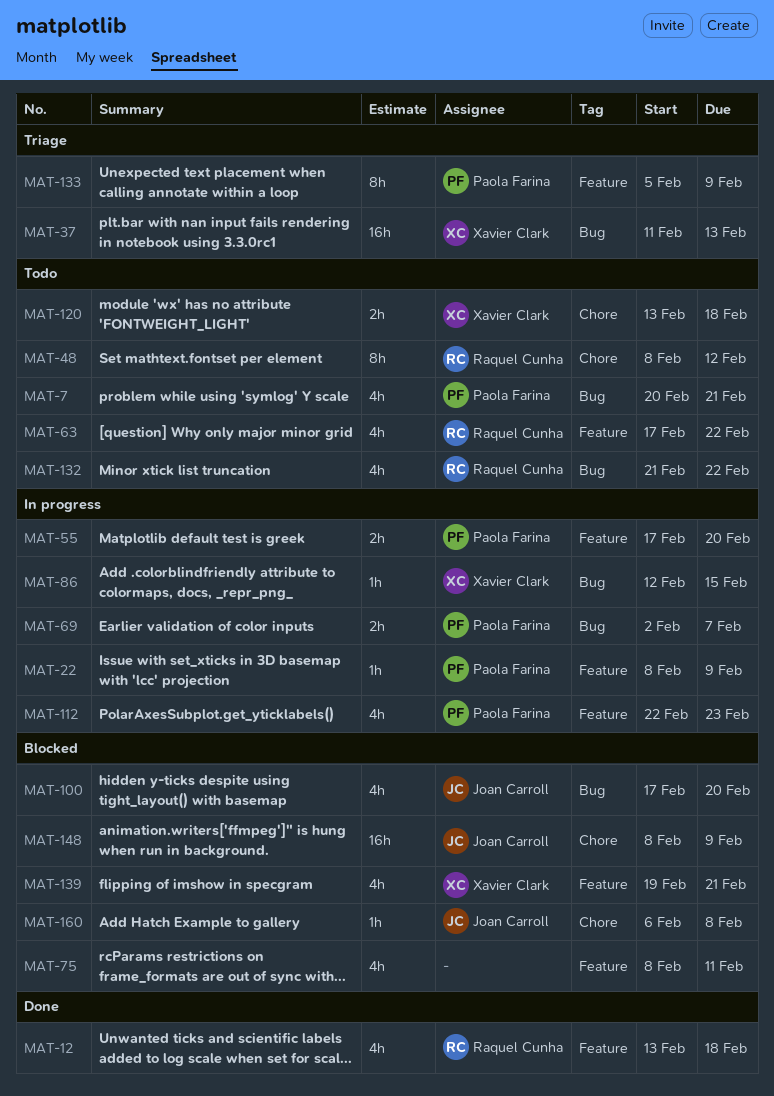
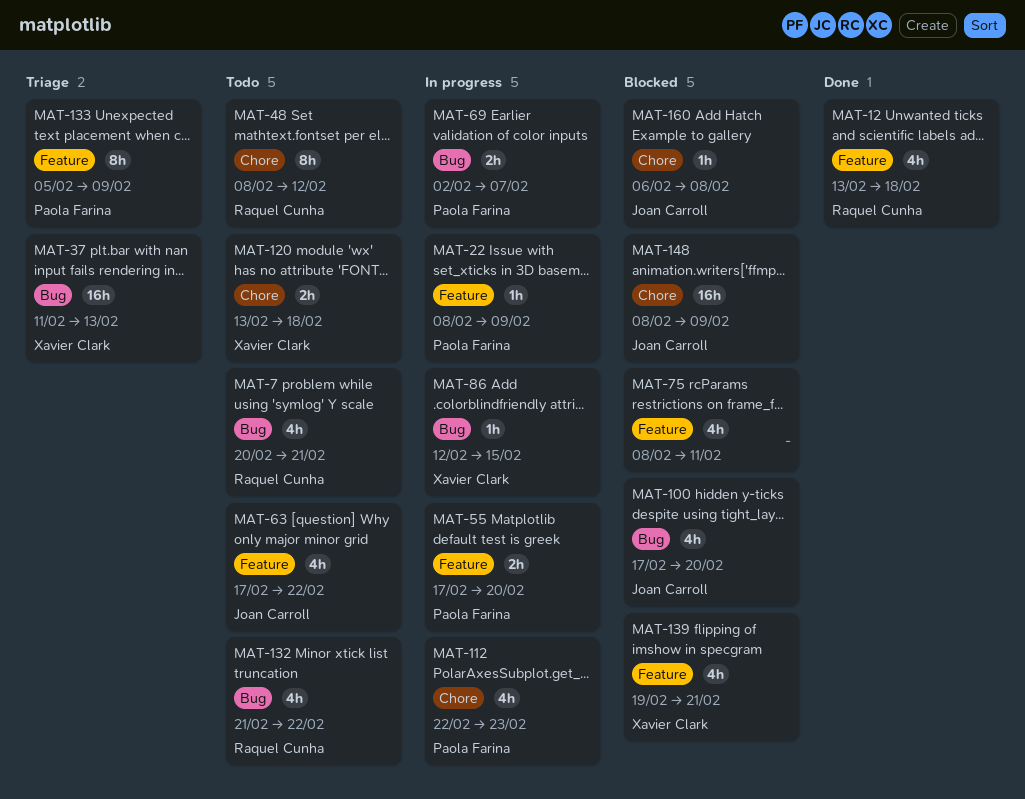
MAT-7, owner: Paola Farina -> Raquel Cunha
MAT-63, owner: Raquel Cunha -> Joan Carroll
MAT-112, label: Feature -> Chore

